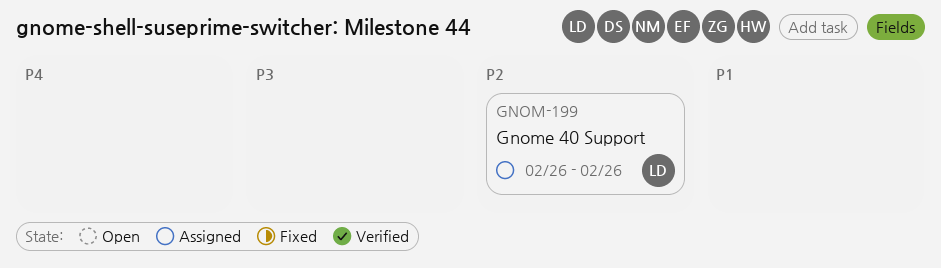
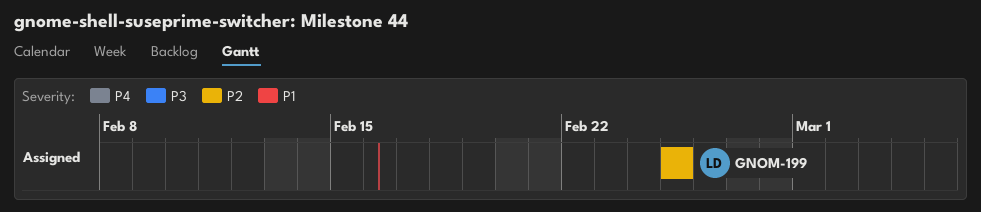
GNOM-199, start: Feb 26 -> Feb 25
GNOM-199, due: Feb 26 -> Feb 25

